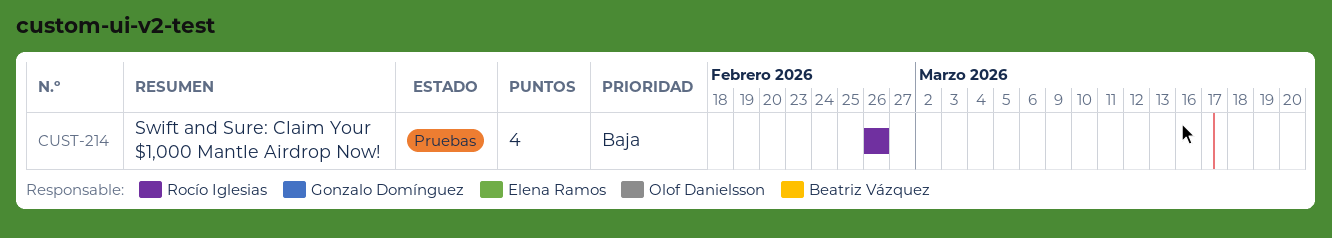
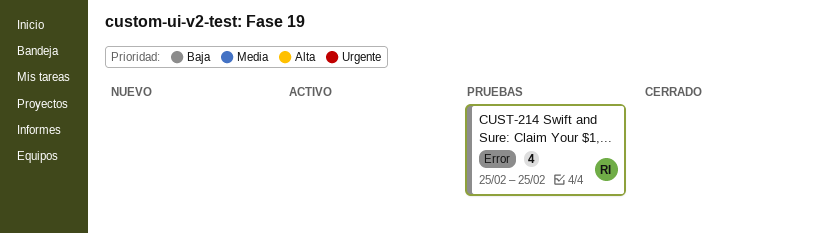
CUST-214, start: Feb 26 -> Feb 25
CUST-214, due: Feb 26 -> Feb 25

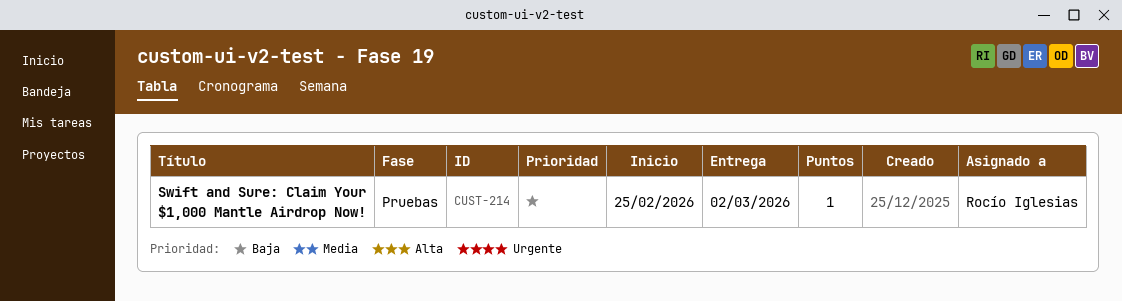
CUST-214, estimate: 4 -> 1
CUST-214, due: Feb 25 -> Mar 2

